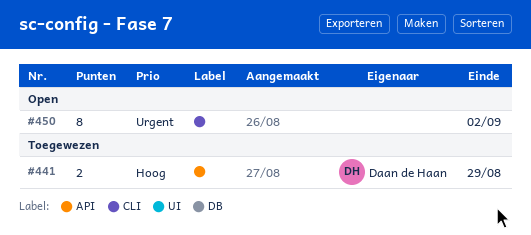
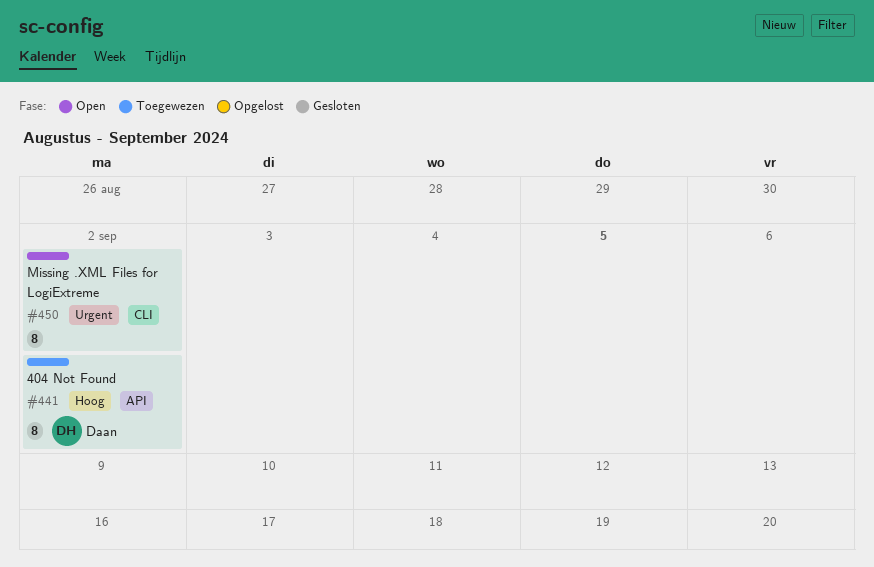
#441, estimate: 2 -> 8
#441, due: Aug 29 -> Sep 2

